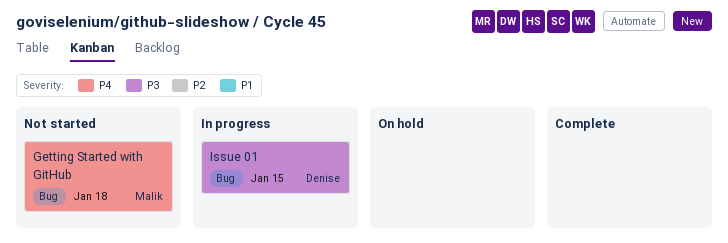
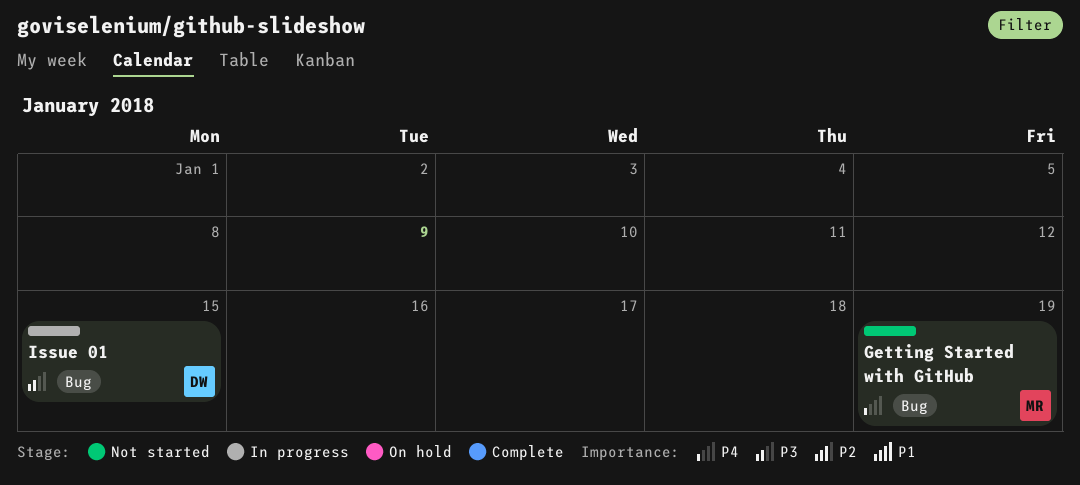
Getting Started with GitHub, due: Jan 18 -> Jan 19

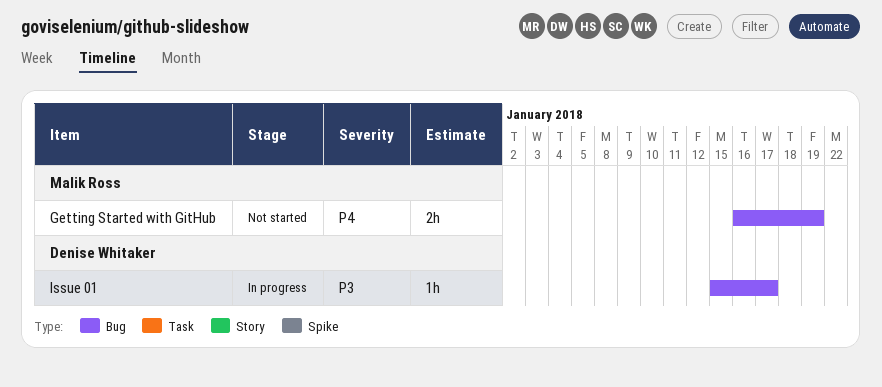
Issue 01, due: Jan 15 -> Jan 17

